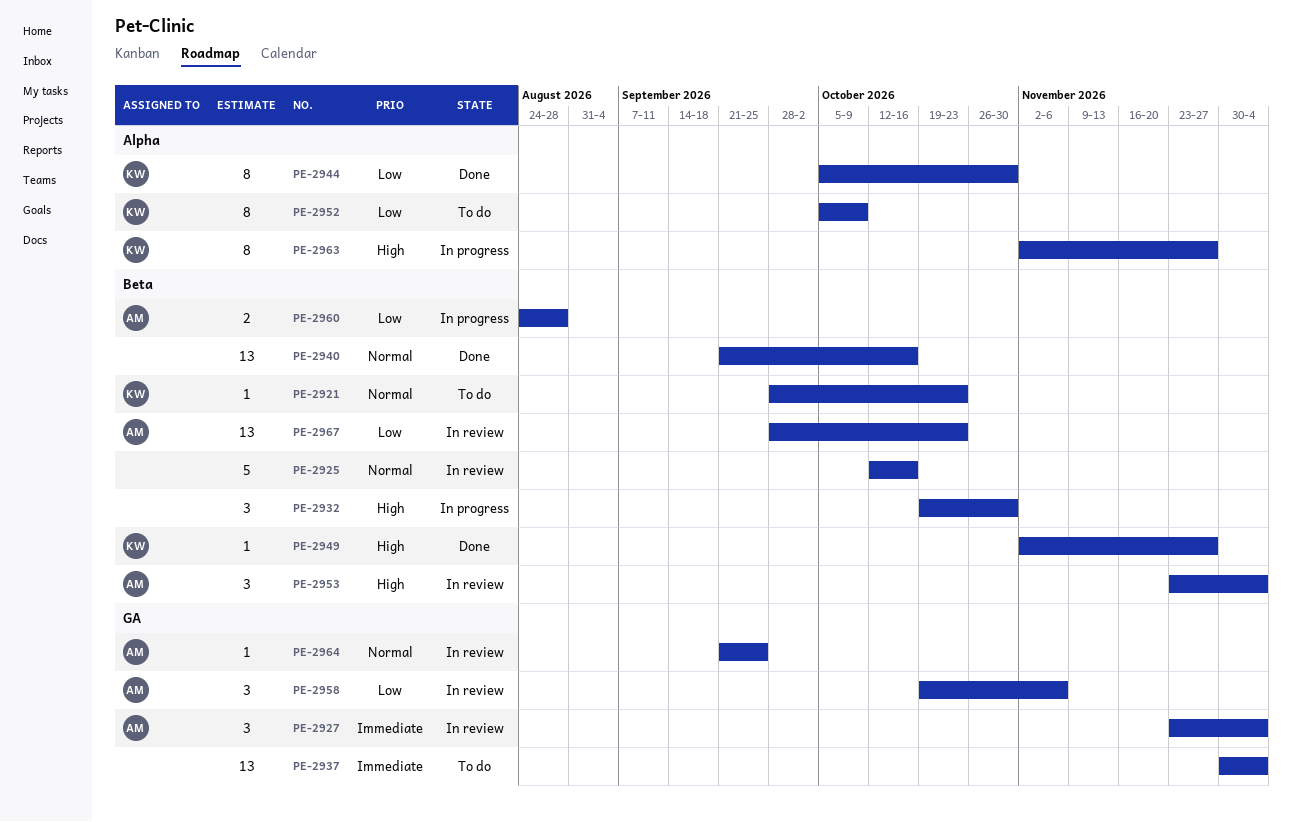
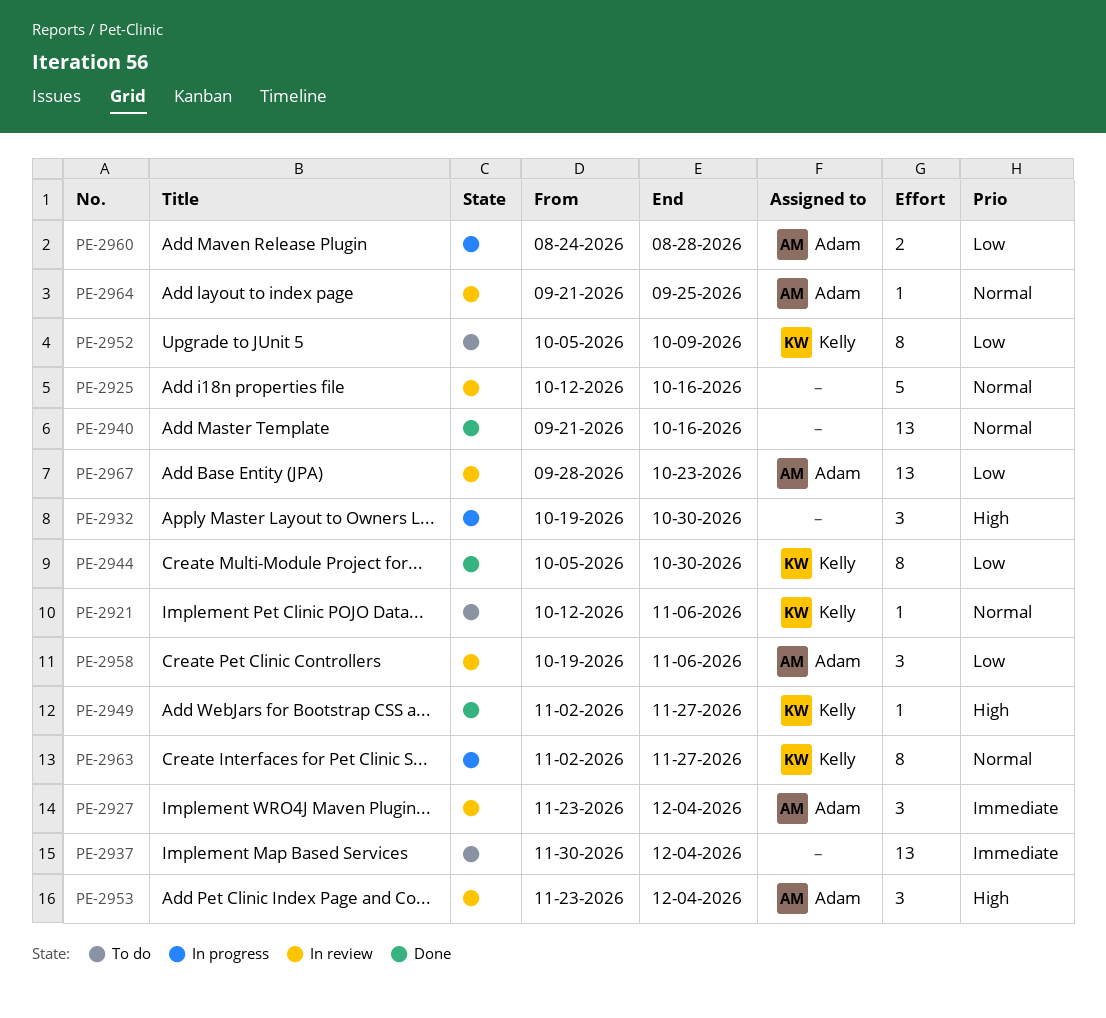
PE-2921, start: Sep 28 -> Oct 12
PE-2921, due: Oct 23 -> Nov 6
PE-2963, priority: High -> Normal

